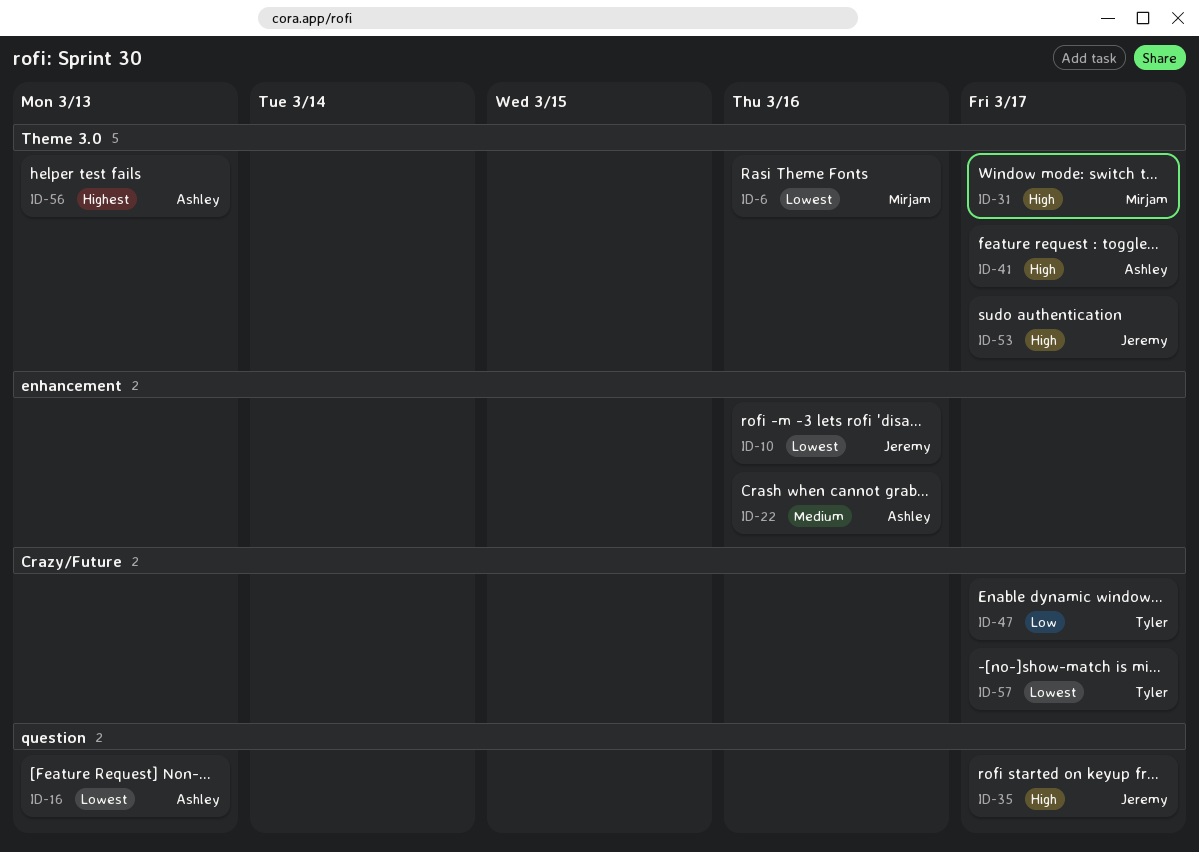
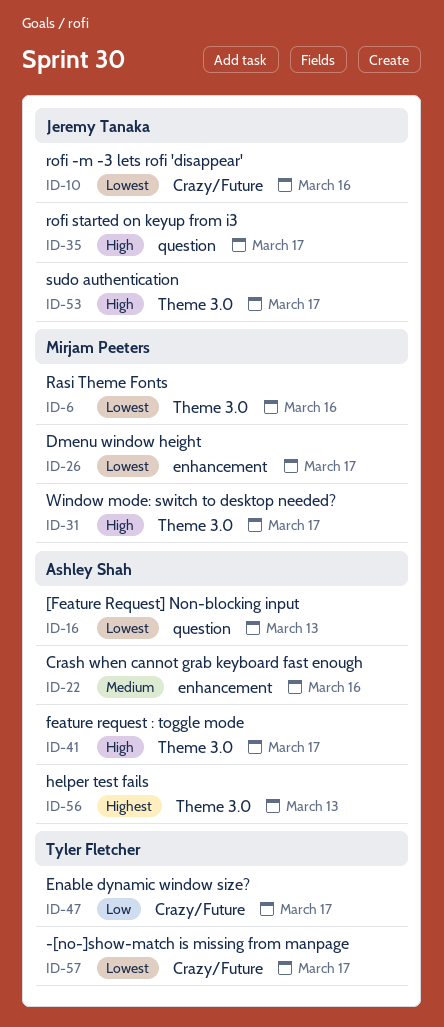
ID-10, label: enhancement -> Crazy/Future
ID-26: none -> present

